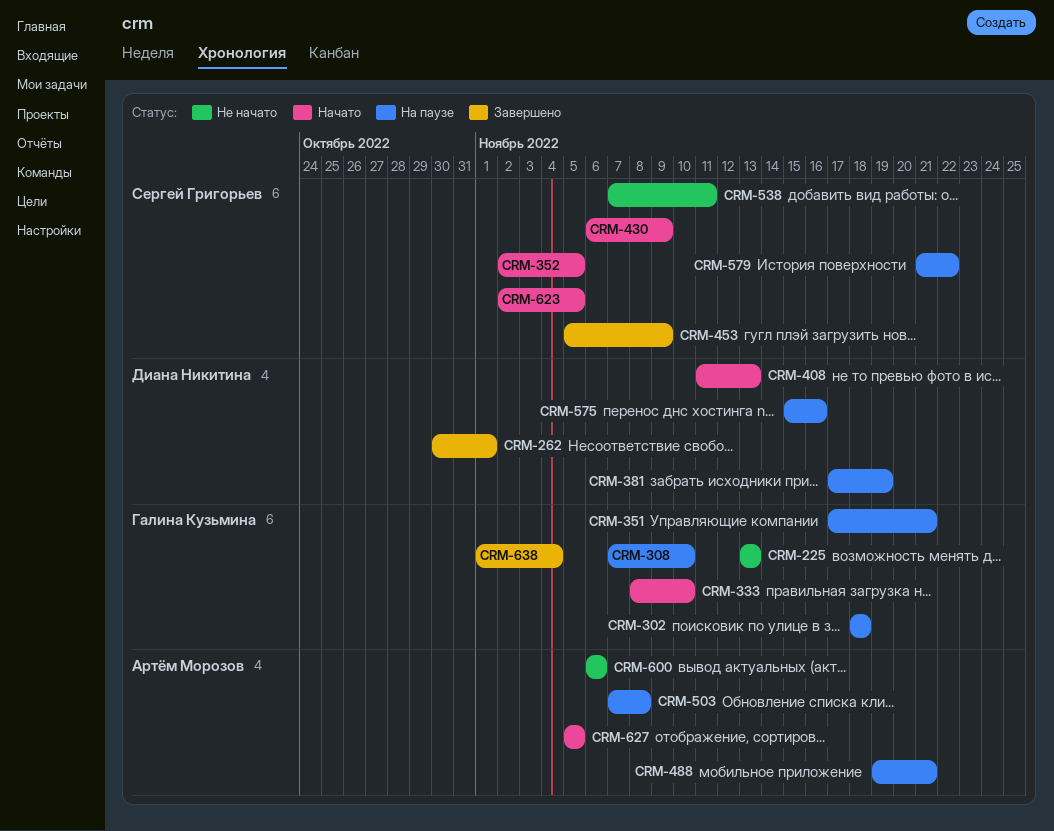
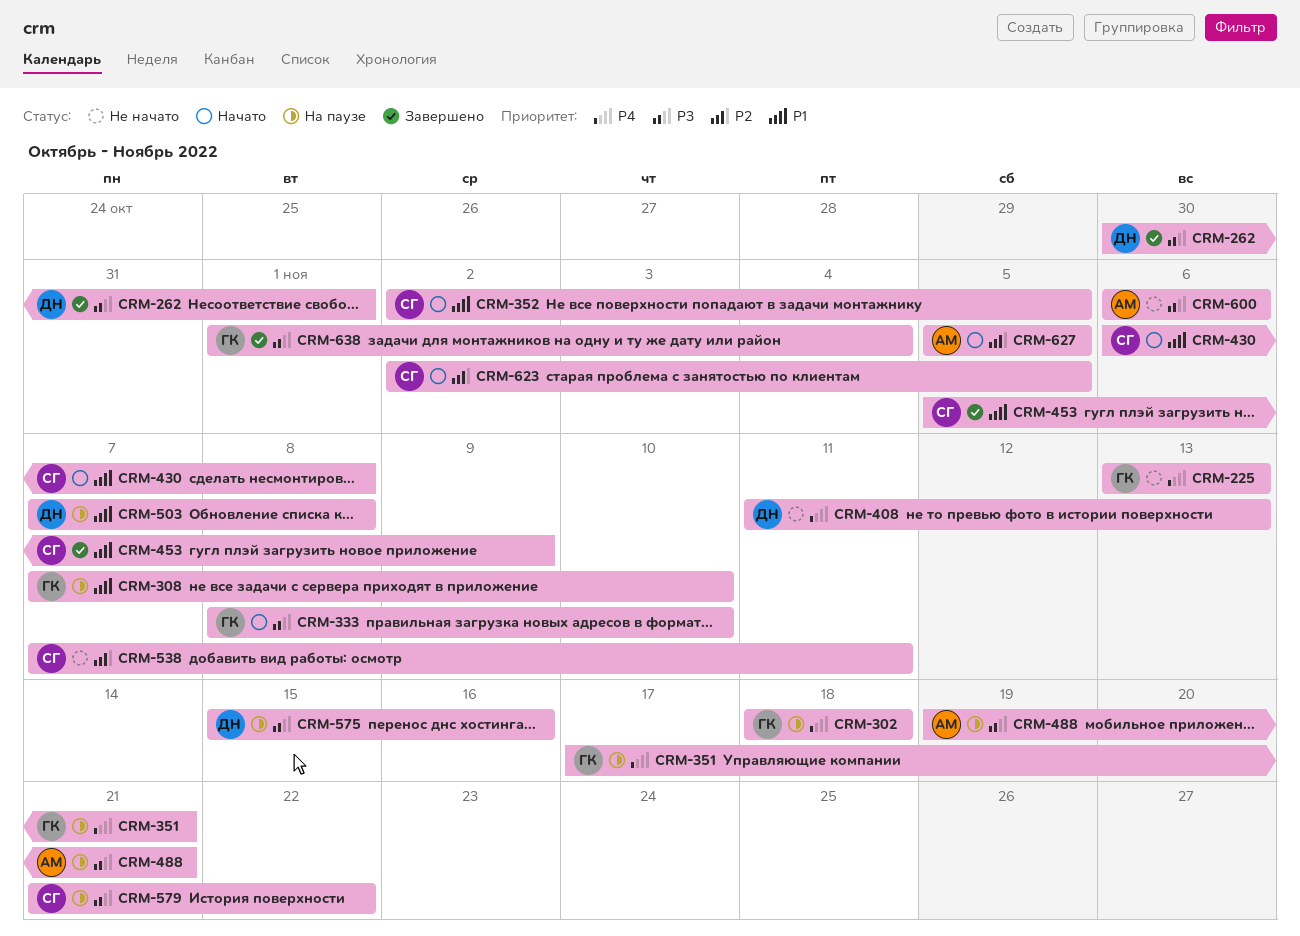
CRM-381: present -> none
CRM-408, status: Начато -> Не начато
CRM-430, due: Nov 9 -> Nov 8
CRM-503, owner: Артём Морозов -> Диана Никитина

